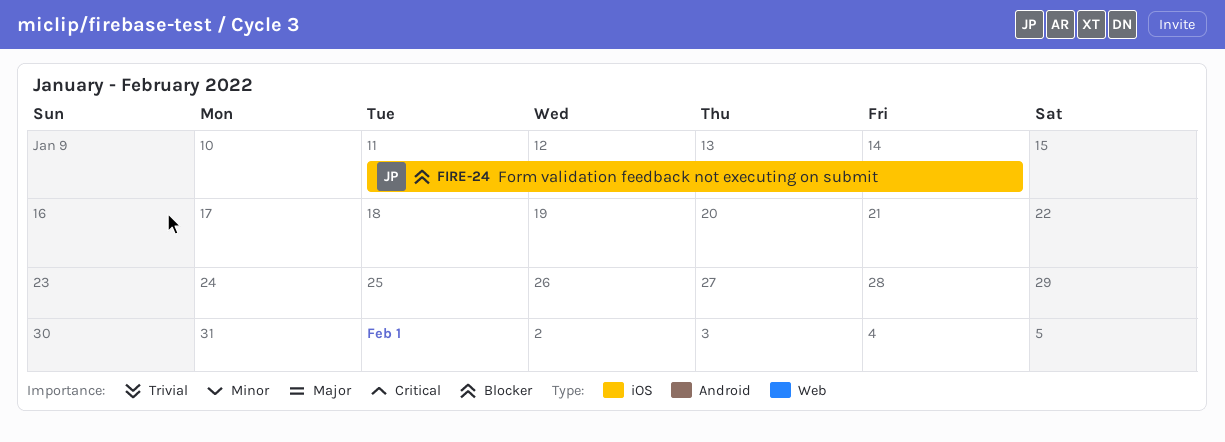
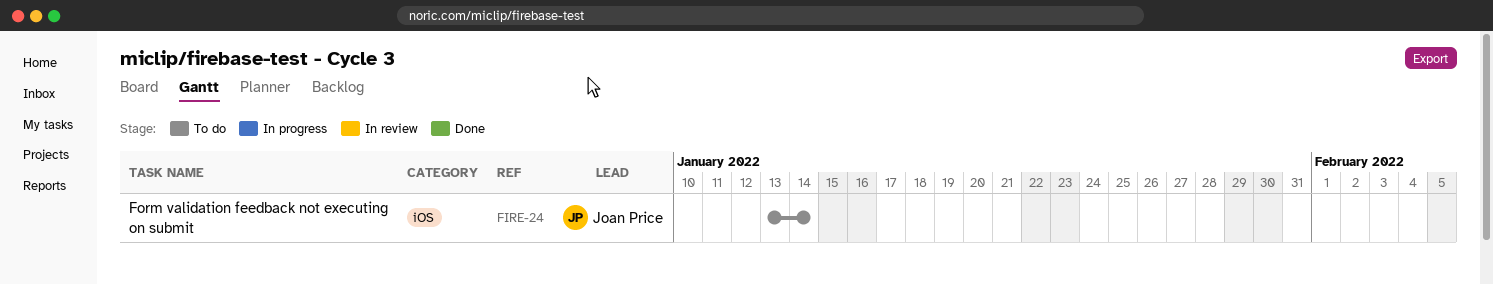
FIRE-24, start: Jan 11 -> Jan 13

